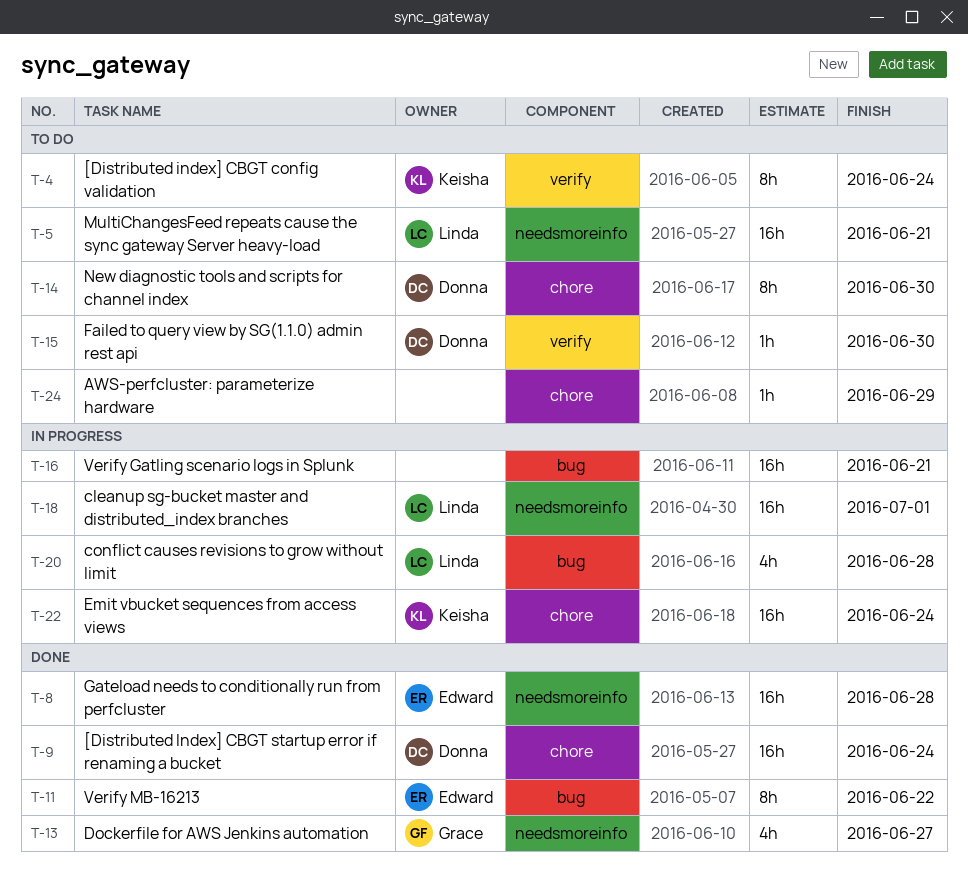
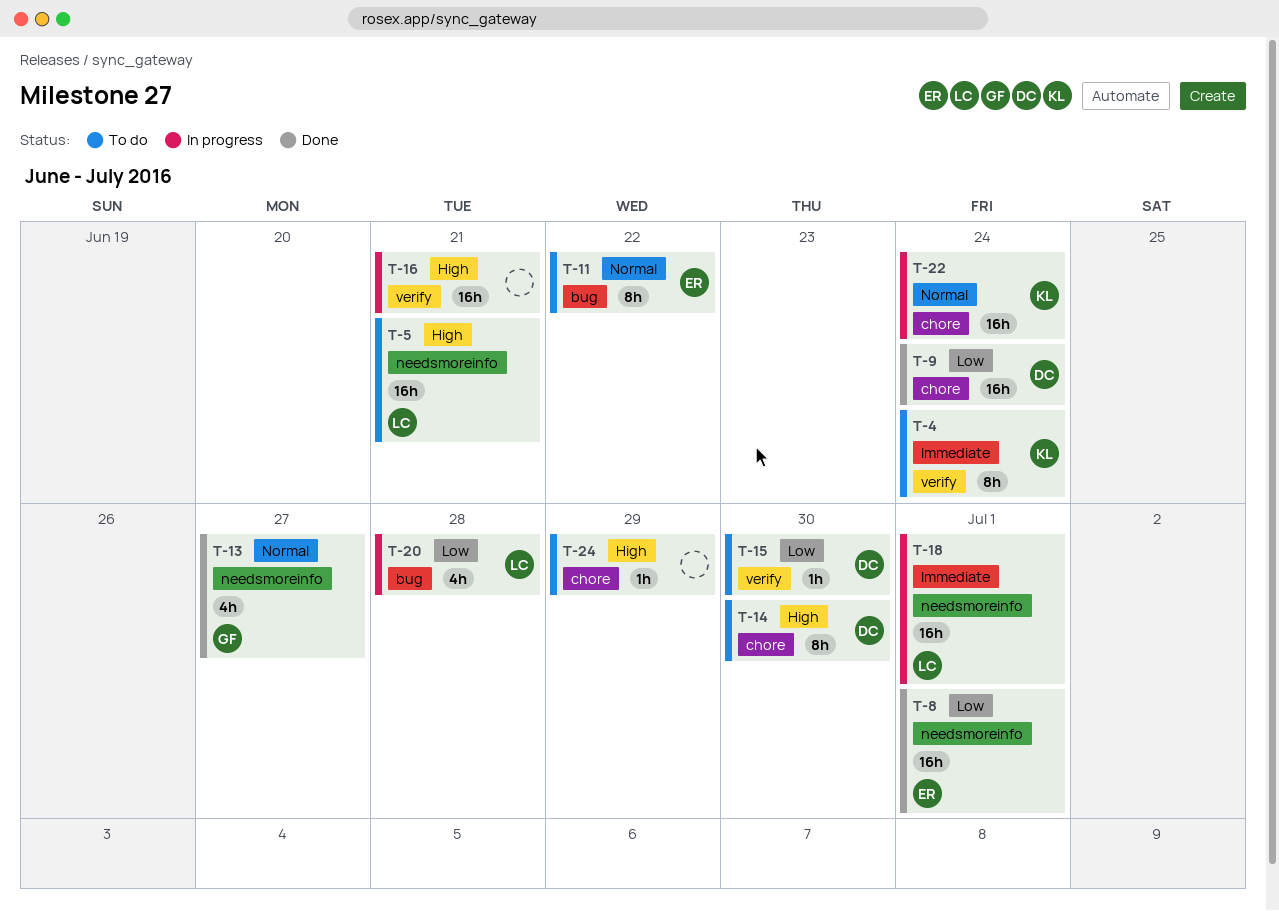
T-8, due: Jun 28 -> Jul 1
T-11, status: Done -> To do
T-16, label: bug -> verify

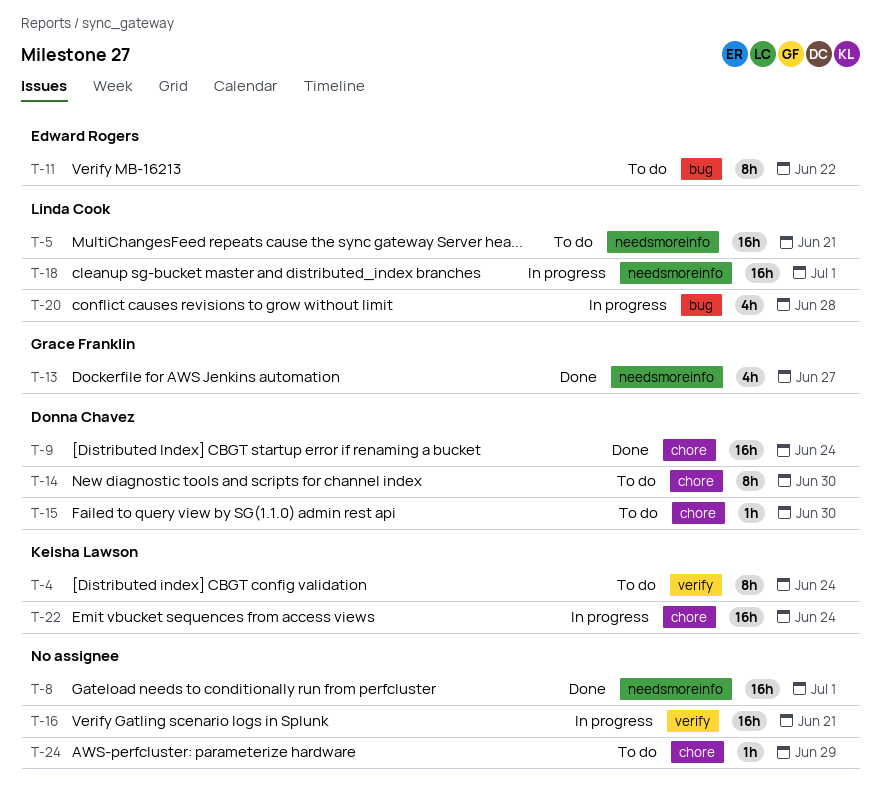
T-8, owner: Edward Rogers -> none
T-15, label: verify -> chore

